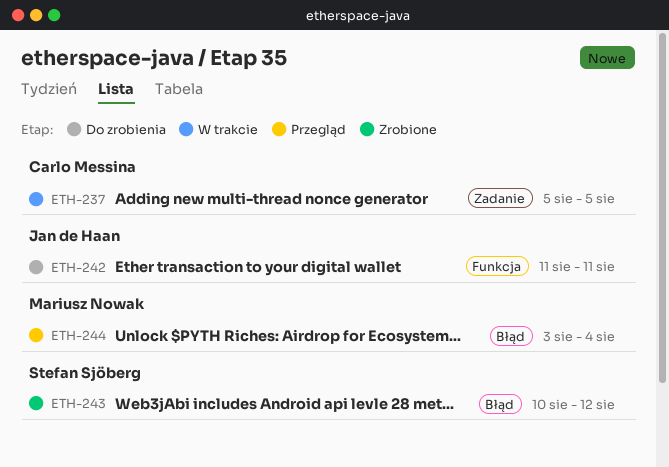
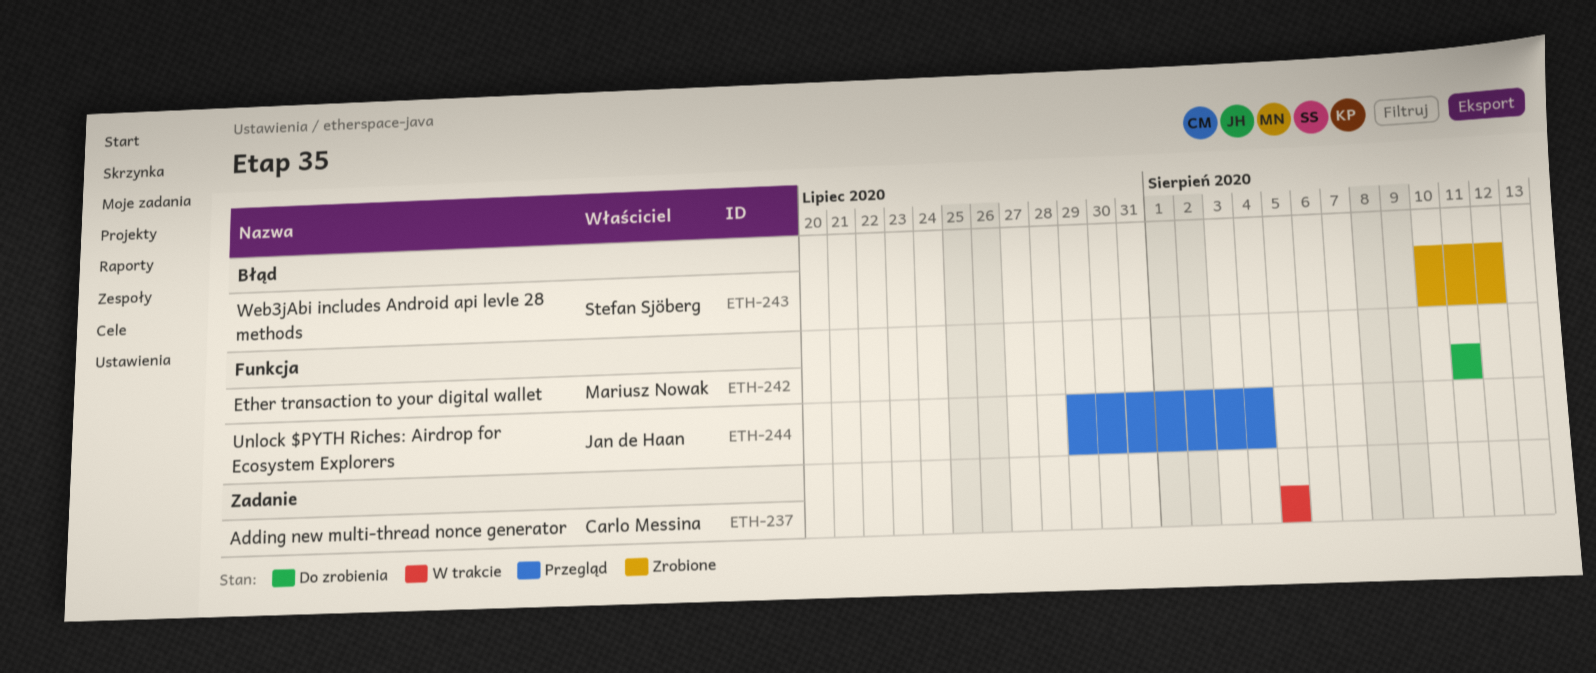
ETH-242, owner: Jan de Haan -> Mariusz Nowak
ETH-244, owner: Mariusz Nowak -> Jan de Haan
ETH-244, label: Błąd -> Funkcja
ETH-244, start: Aug 3 -> Jul 29

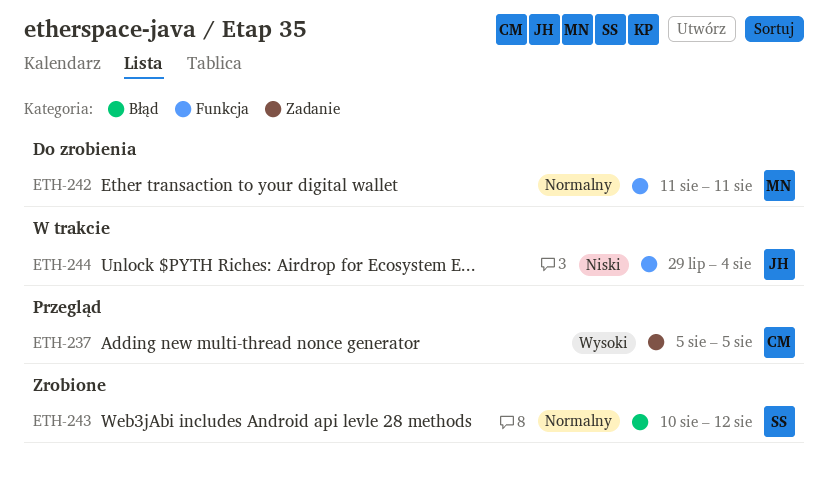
ETH-237, status: W trakcie -> Przegląd
ETH-244, status: Przegląd -> W trakcie

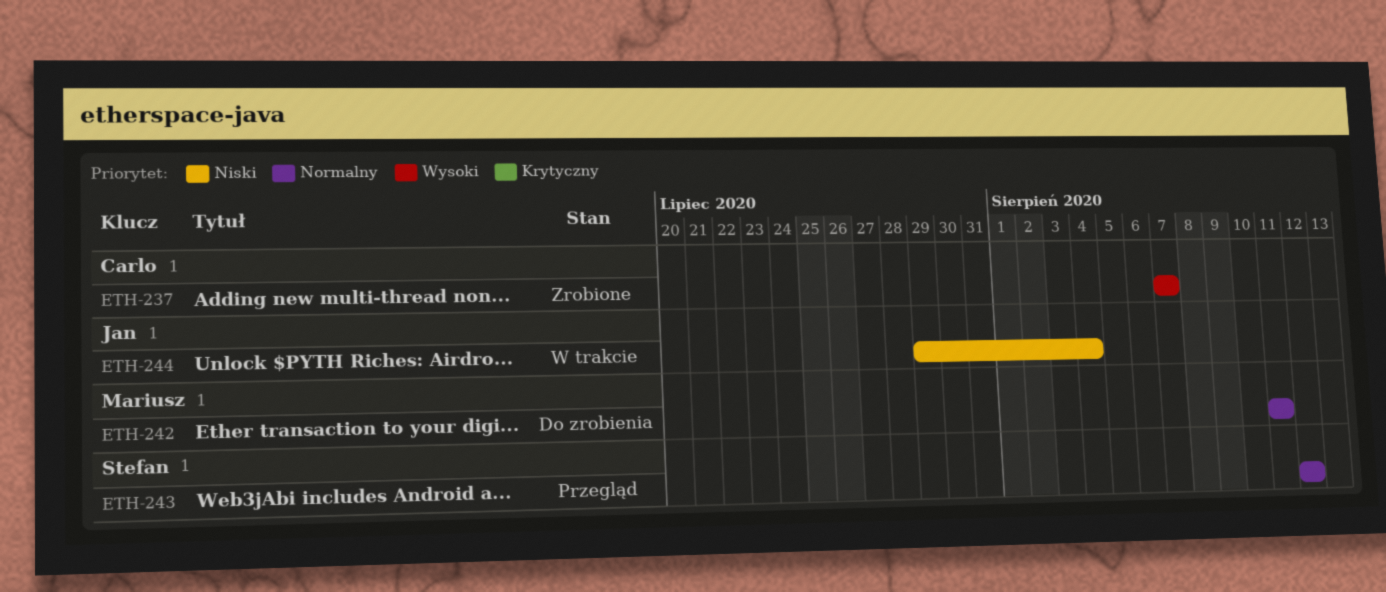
ETH-237, status: Przegląd -> Zrobione
ETH-237, start: Aug 5 -> Aug 7
ETH-237, due: Aug 5 -> Aug 7
ETH-243, status: Zrobione -> Przegląd
ETH-243, start: Aug 10 -> Aug 12

